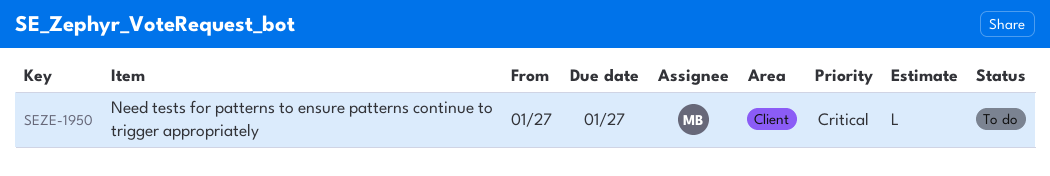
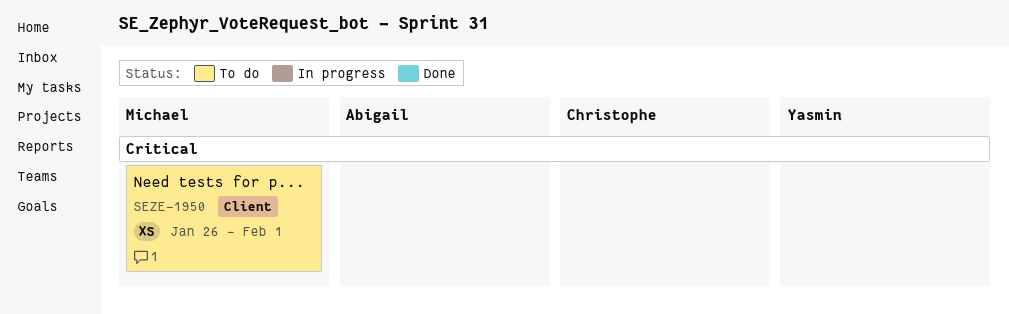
SEZE-1950, estimate: L -> XS
SEZE-1950, start: Jan 27 -> Jan 26
SEZE-1950, due: Jan 27 -> Feb 1

